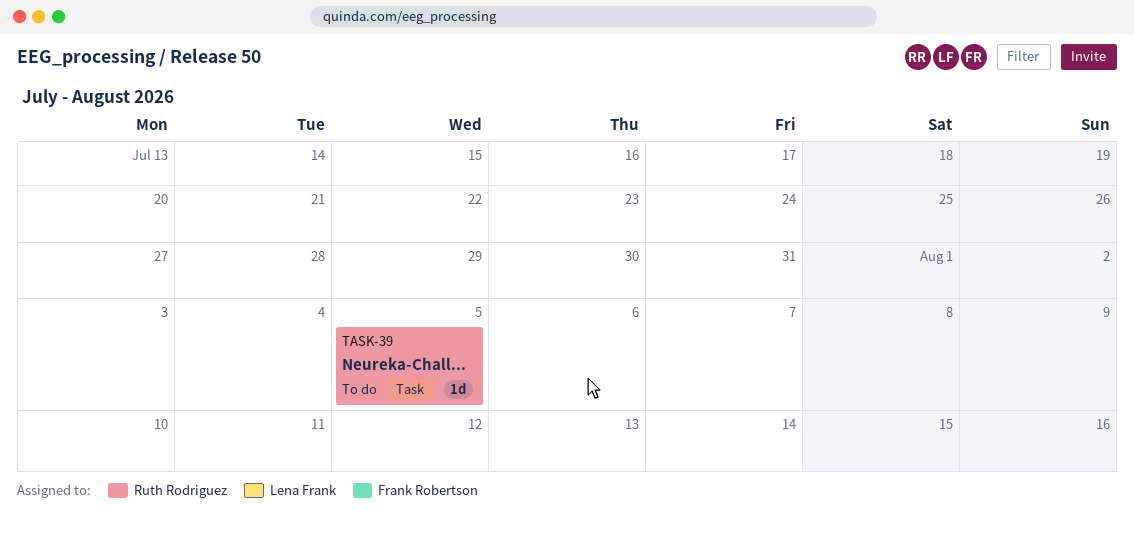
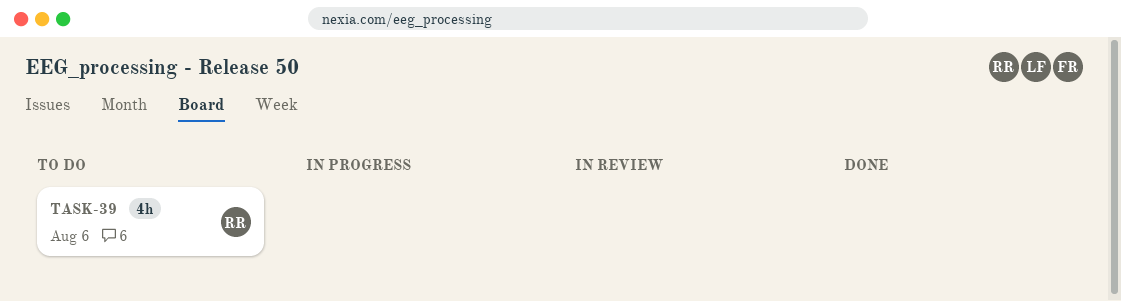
TASK-39, estimate: 1d -> 4h
TASK-39, due: Aug 5 -> Aug 6

